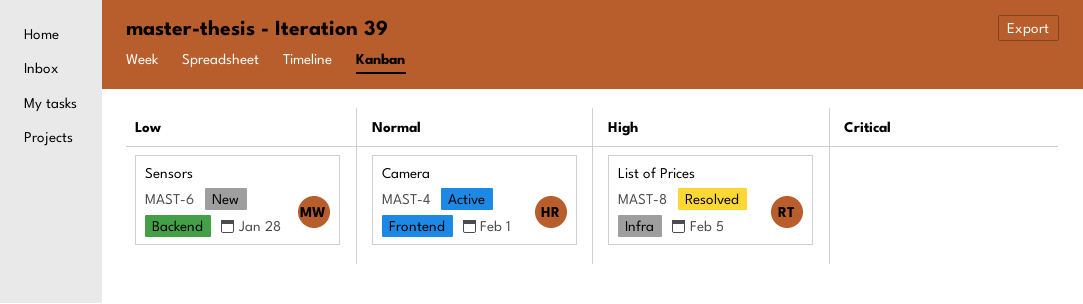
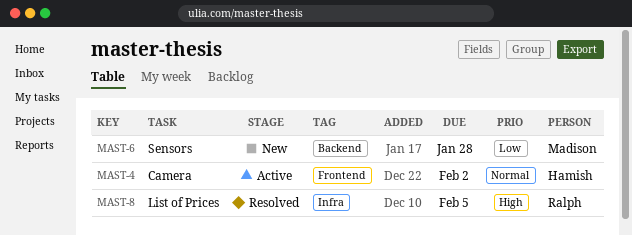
MAST-4, due: Feb 1 -> Feb 2

